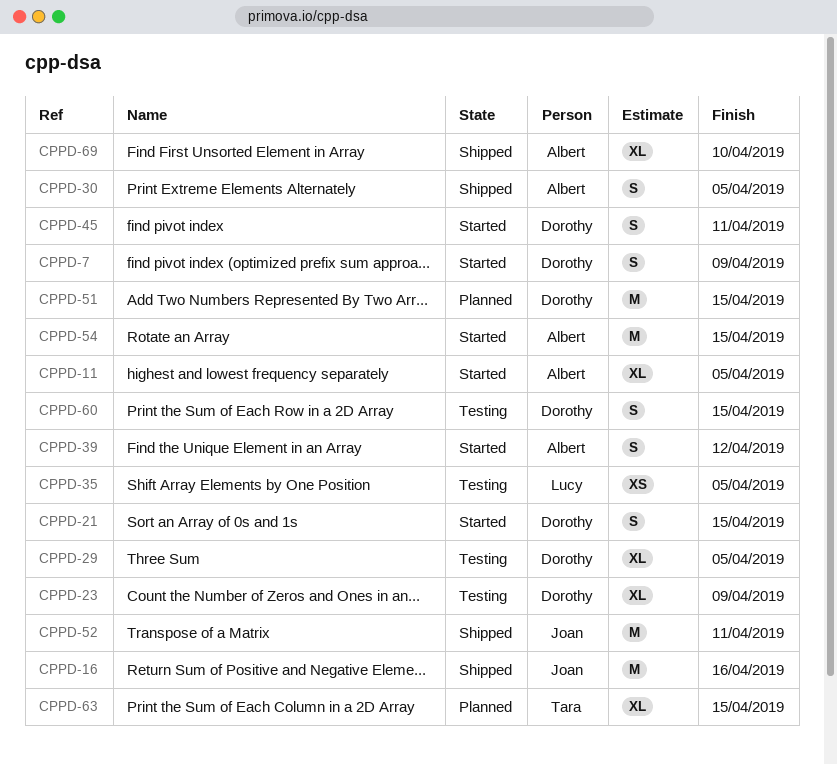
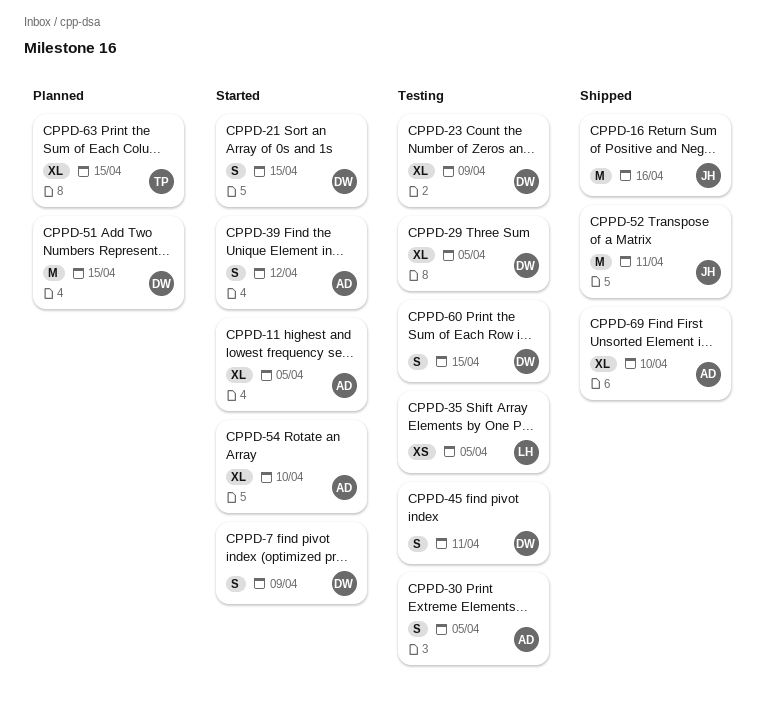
CPPD-30, status: Shipped -> Testing
CPPD-45, status: Started -> Testing
CPPD-54, estimate: M -> XL
CPPD-54, due: Apr 15 -> Apr 10

